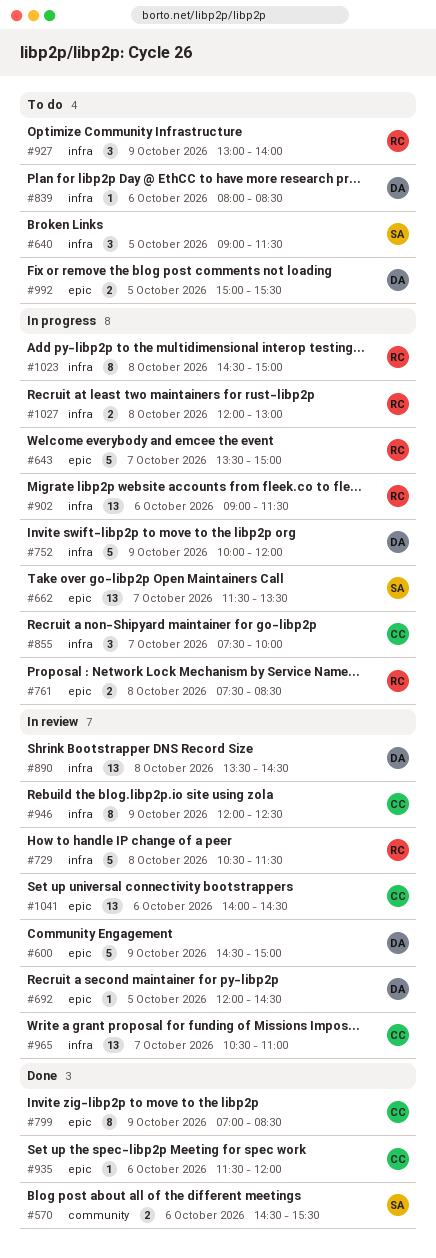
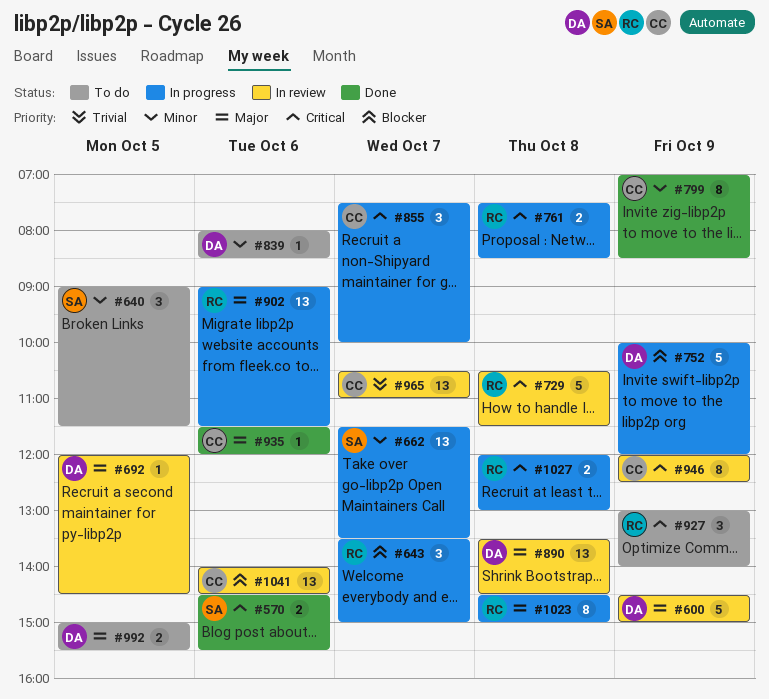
#643, estimate: 5 -> 3

